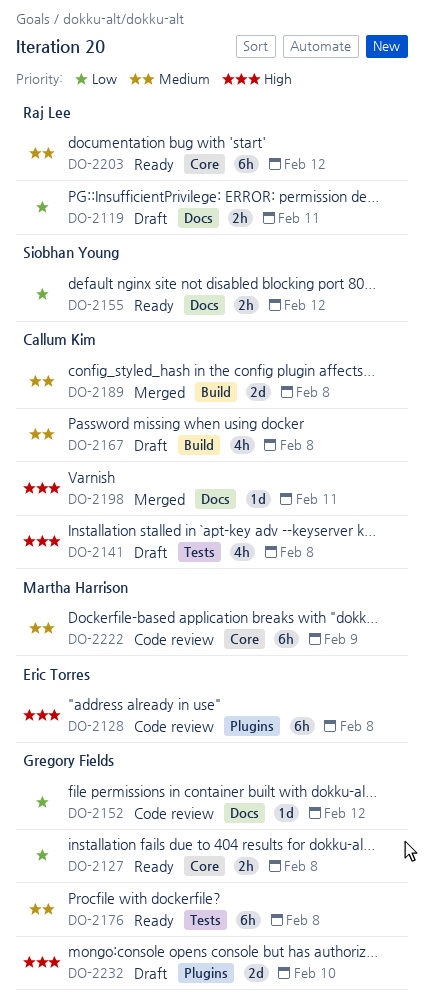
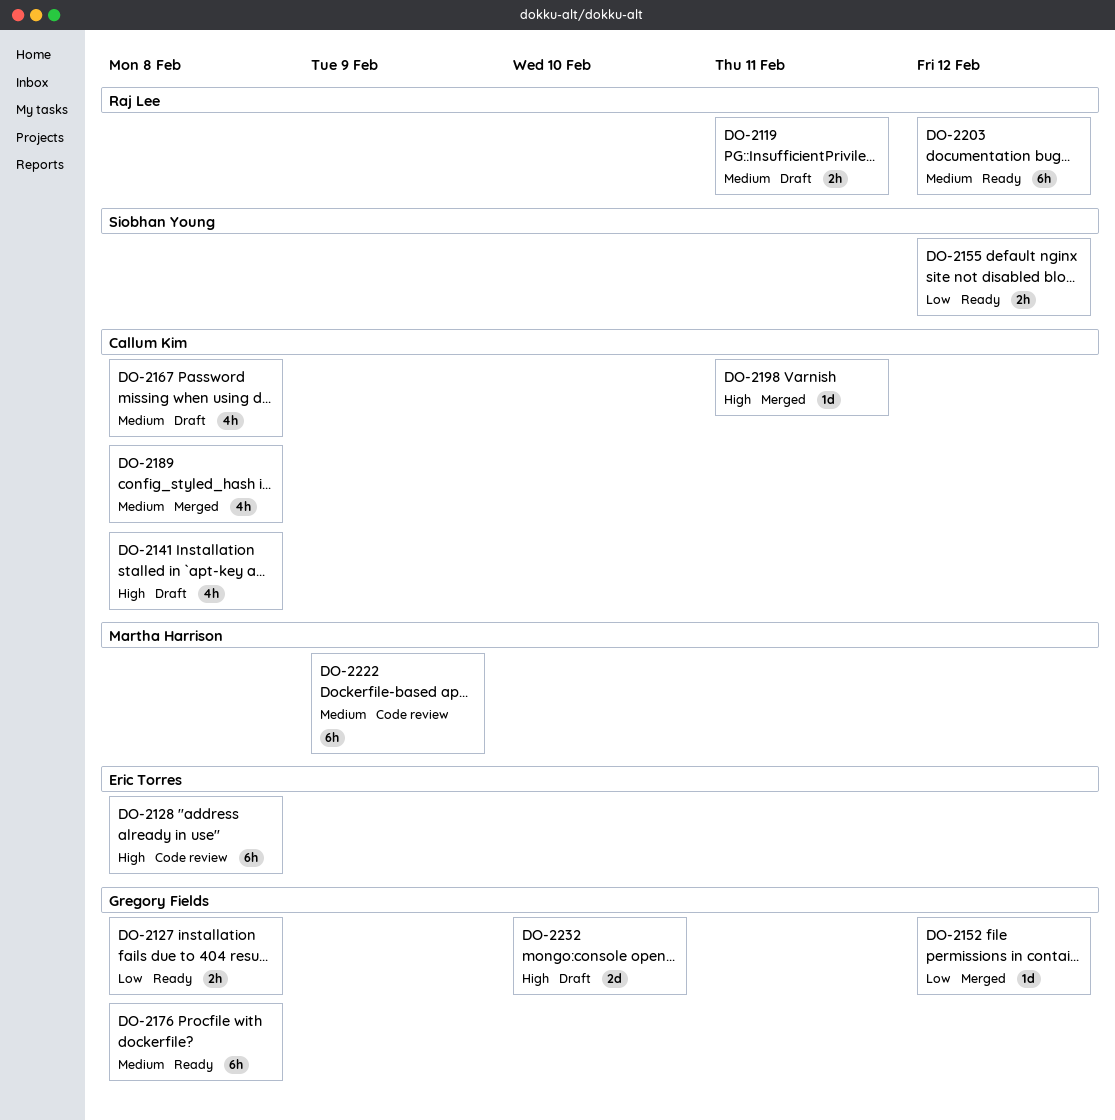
DO-2119, priority: Low -> Medium
DO-2152, status: Code review -> Merged
DO-2189, estimate: 2d -> 4h

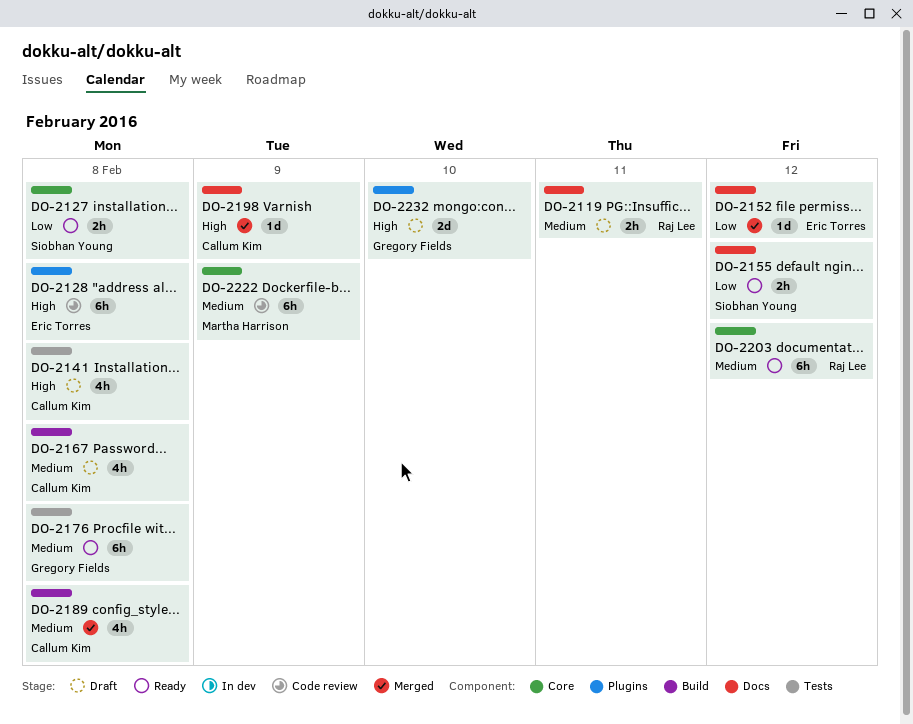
DO-2127, owner: Gregory Fields -> Siobhan Young
DO-2152, owner: Gregory Fields -> Eric Torres
DO-2198, due: Feb 11 -> Feb 9

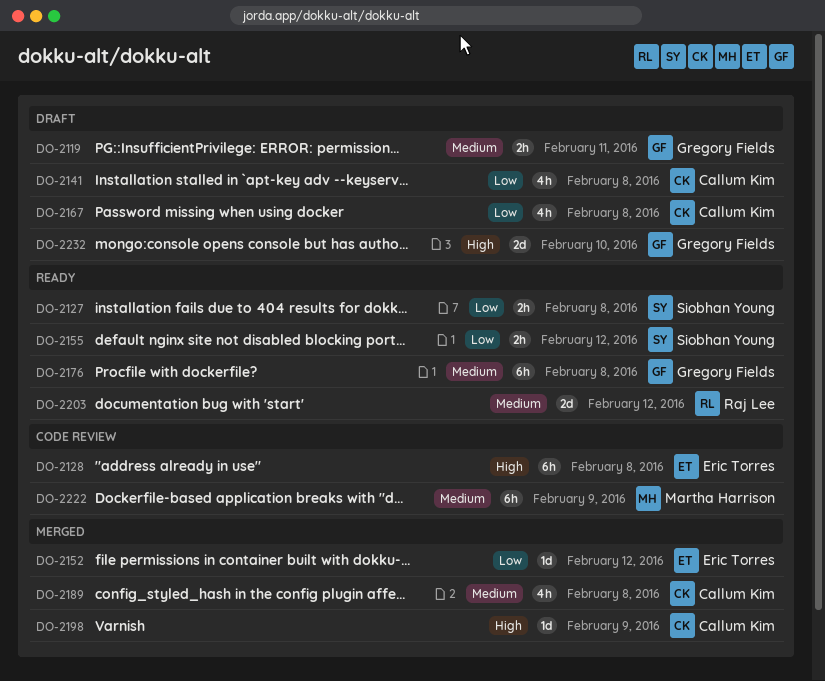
DO-2119, owner: Raj Lee -> Gregory Fields
DO-2141, priority: High -> Low
DO-2167, priority: Medium -> Low
DO-2203, estimate: 6h -> 2d

